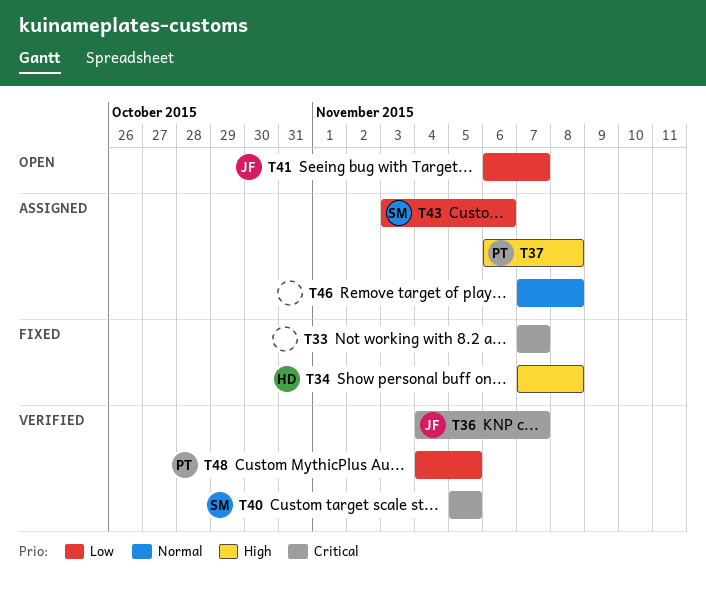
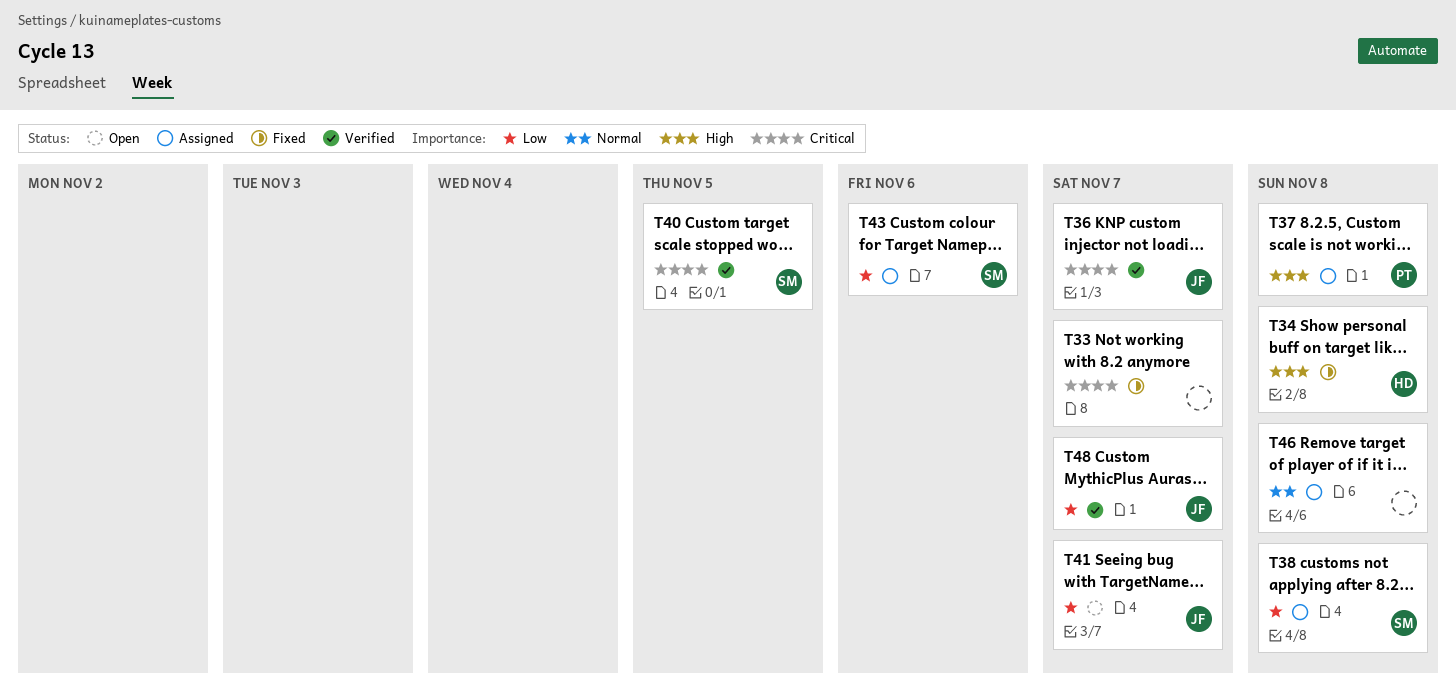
T38: none -> present
T48, owner: PT -> JF
T48, due: Nov 5 -> Nov 7

